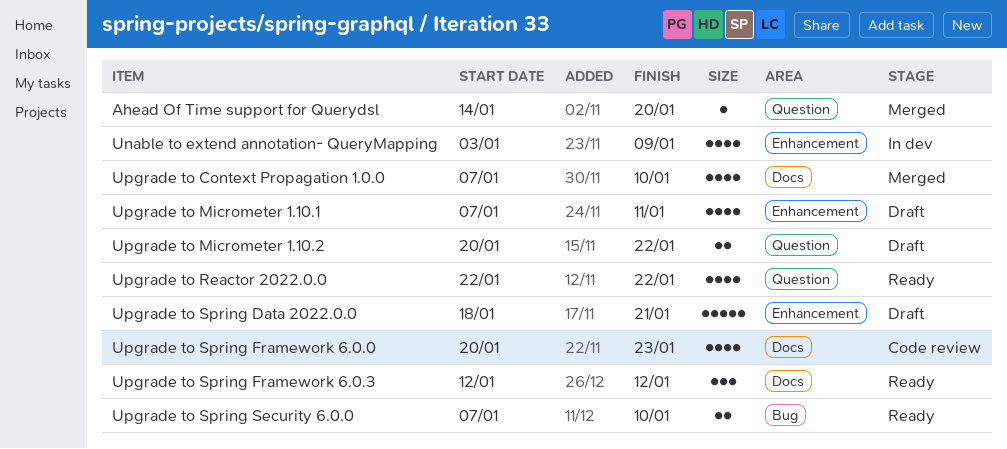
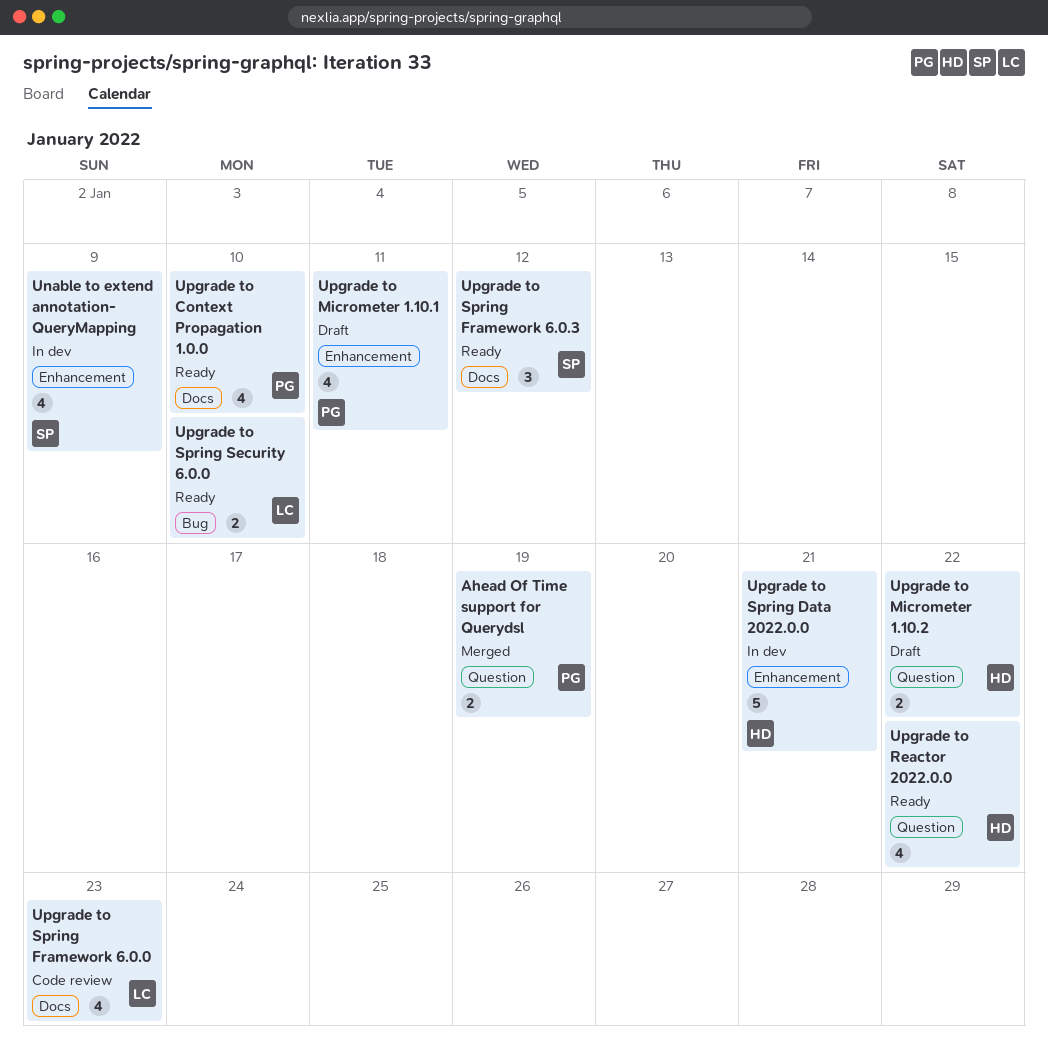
Ahead Of Time support for Querydsl, estimate: 1 -> 2
Ahead Of Time support for Querydsl, due: Jan 20 -> Jan 19
Upgrade to Context Propagation 1.0.0, status: Merged -> Ready
Upgrade to Spring Data 2022.0.0, status: Draft -> In dev

